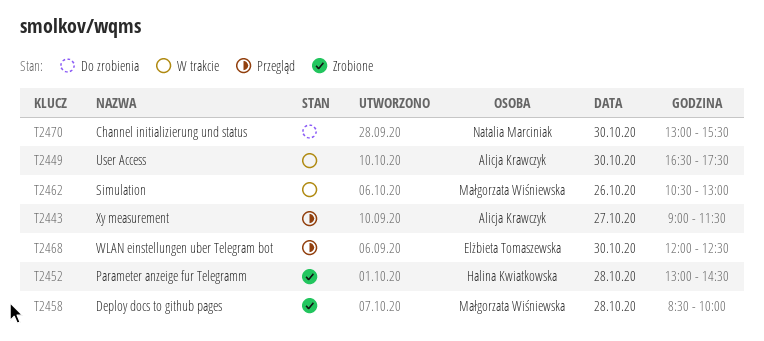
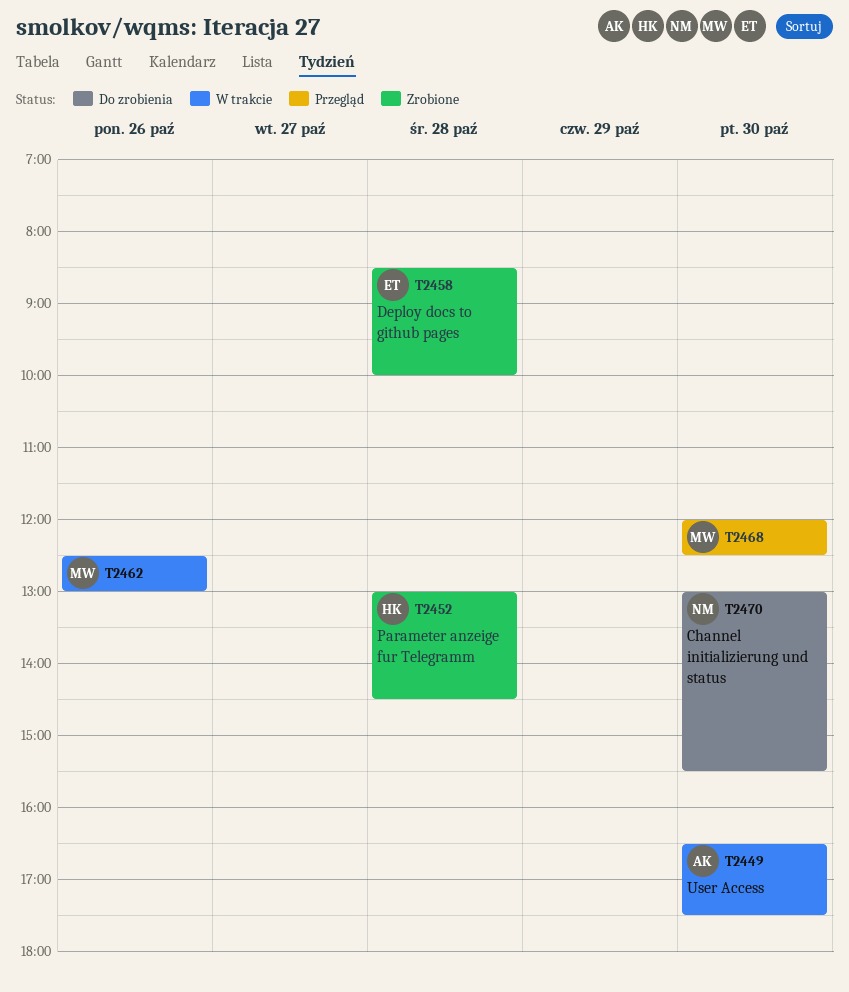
T2443: present -> none
T2458, owner: Małgorzata Wiśniewska -> Elżbieta Tomaszewska
T2462, begins: 10:30 -> 12:30
T2468, owner: Elżbieta Tomaszewska -> Małgorzata Wiśniewska

